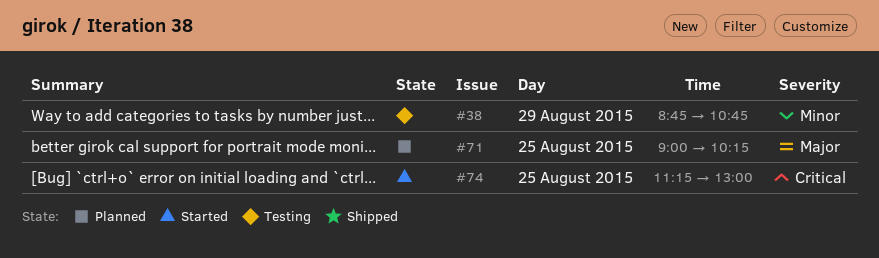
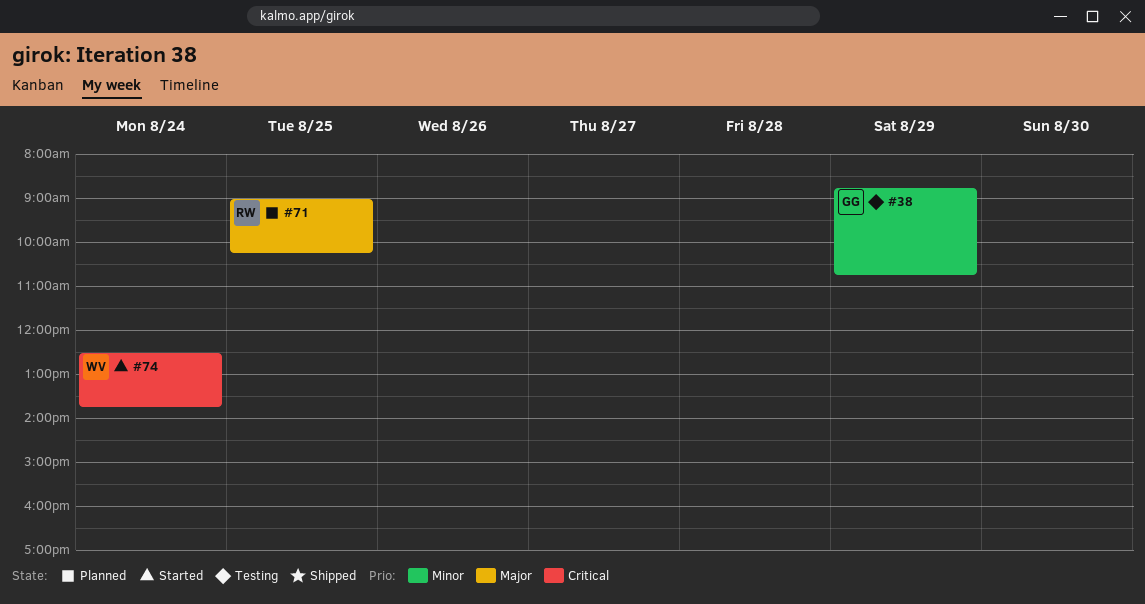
#74, day: Aug 25 -> Aug 24
#74, begins: 11:15 -> 12:30
#74, ends: 13:00 -> 13:45

